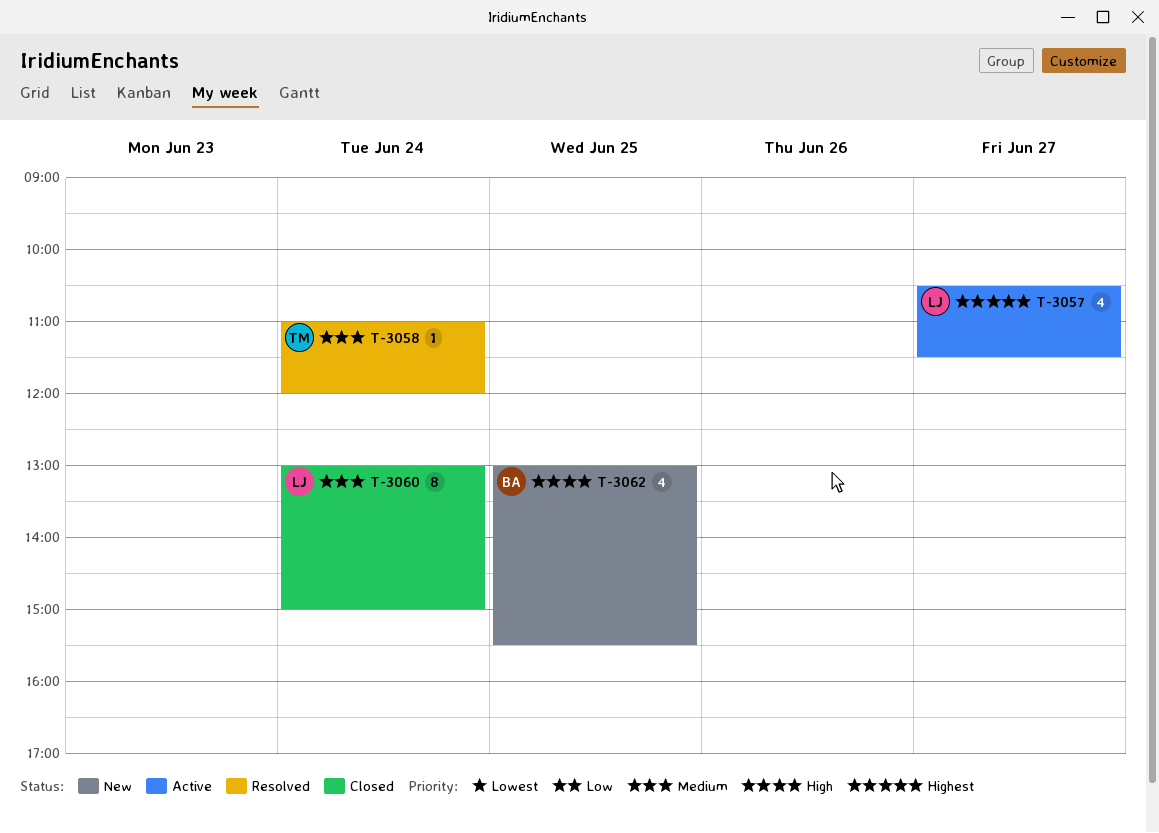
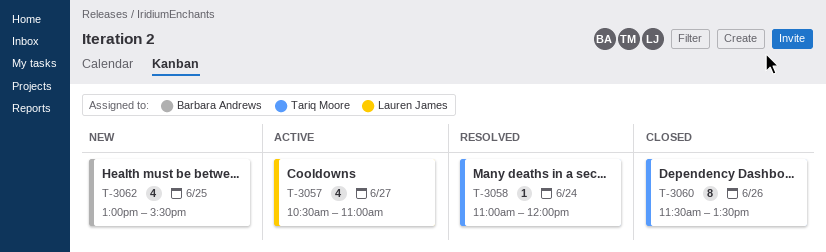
T-3057, ends: 11:30 -> 11:00
T-3060, owner: Lauren James -> Tariq Moore
T-3060, day: Jun 24 -> Jun 26
T-3060, begins: 13:00 -> 11:30
T-3060, ends: 15:00 -> 13:30

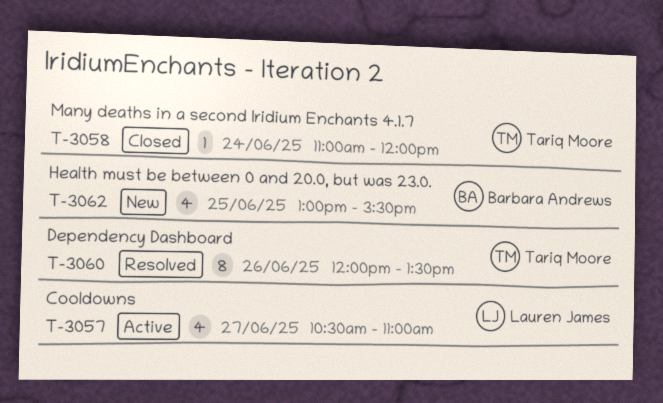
T-3058, status: Resolved -> Closed
T-3060, status: Closed -> Resolved
T-3060, begins: 11:30 -> 12:00

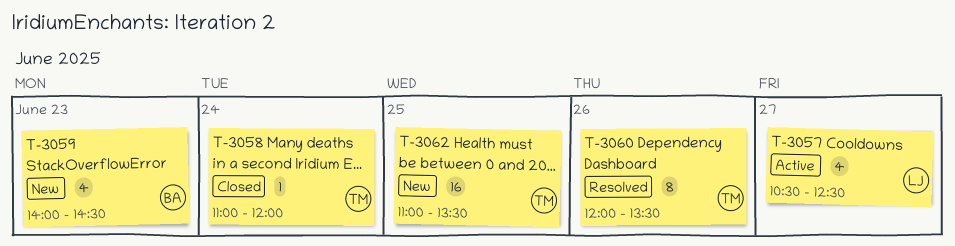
T-3057, ends: 11:00 -> 12:30
T-3059: none -> present
T-3062, owner: Barbara Andrews -> Tariq Moore
T-3062, estimate: 4 -> 16
T-3062, begins: 13:00 -> 11:00
T-3062, ends: 15:30 -> 13:30

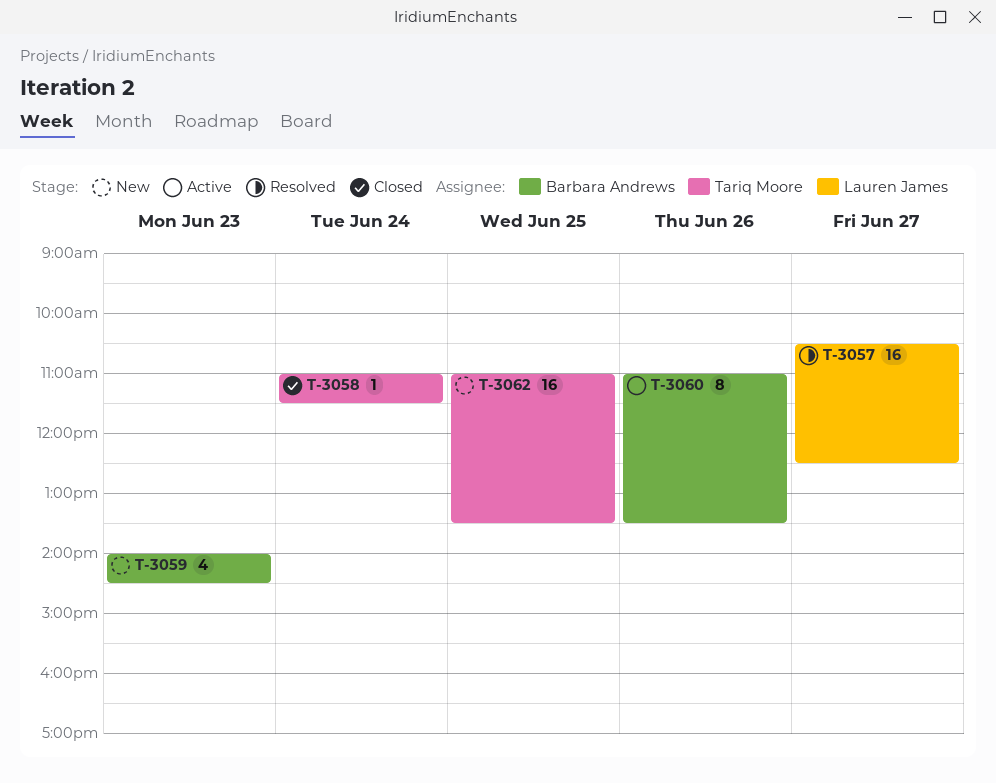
T-3057, status: Active -> Resolved
T-3057, estimate: 4 -> 16
T-3058, ends: 12:00 -> 11:30
T-3060, status: Resolved -> Active
T-3060, owner: Tariq Moore -> Barbara Andrews
T-3060, begins: 12:00 -> 11:00

